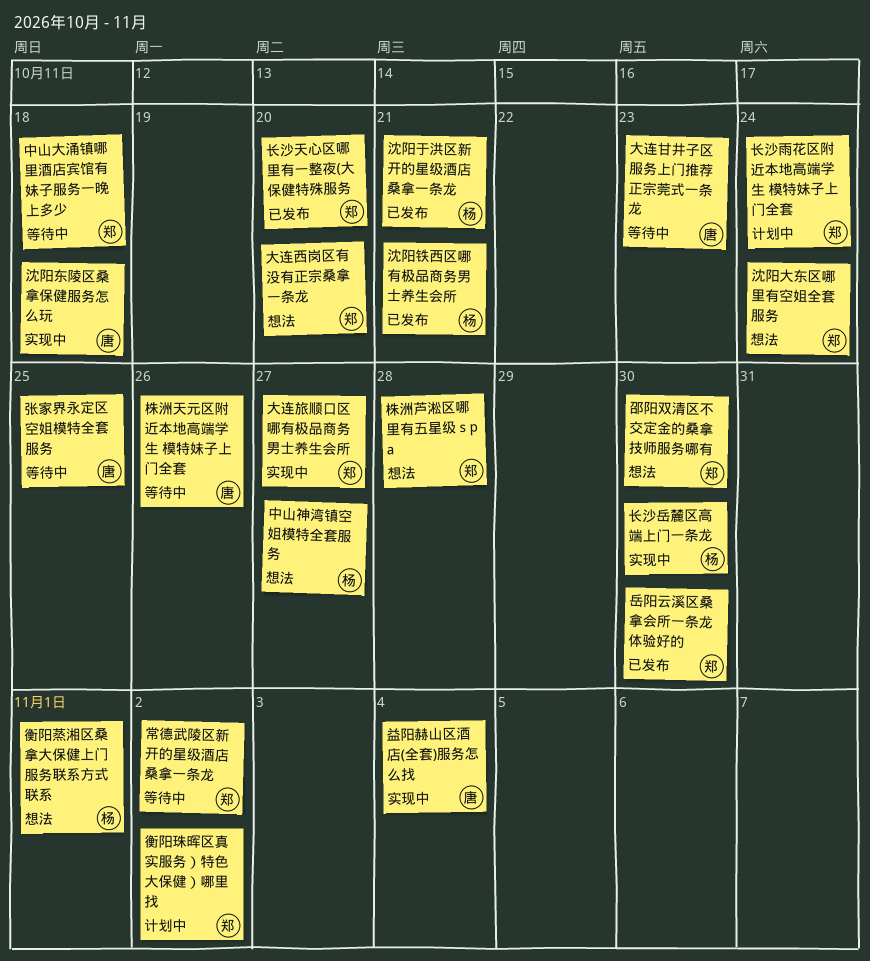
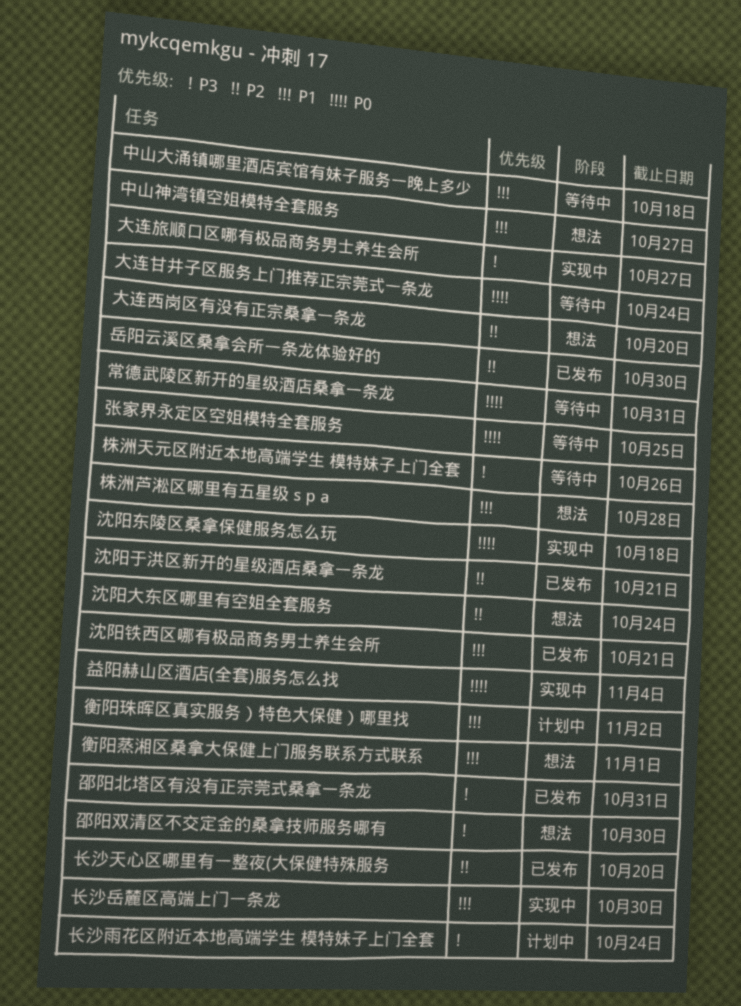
大连甘井子区服务上门推荐正宗莞式一条龙, due: Oct 23 -> Oct 24
常德武陵区新开的星级酒店桑拿一条龙, due: Nov 2 -> Oct 31
邵阳北塔区有没有正宗莞式桑拿一条龙: none -> present

